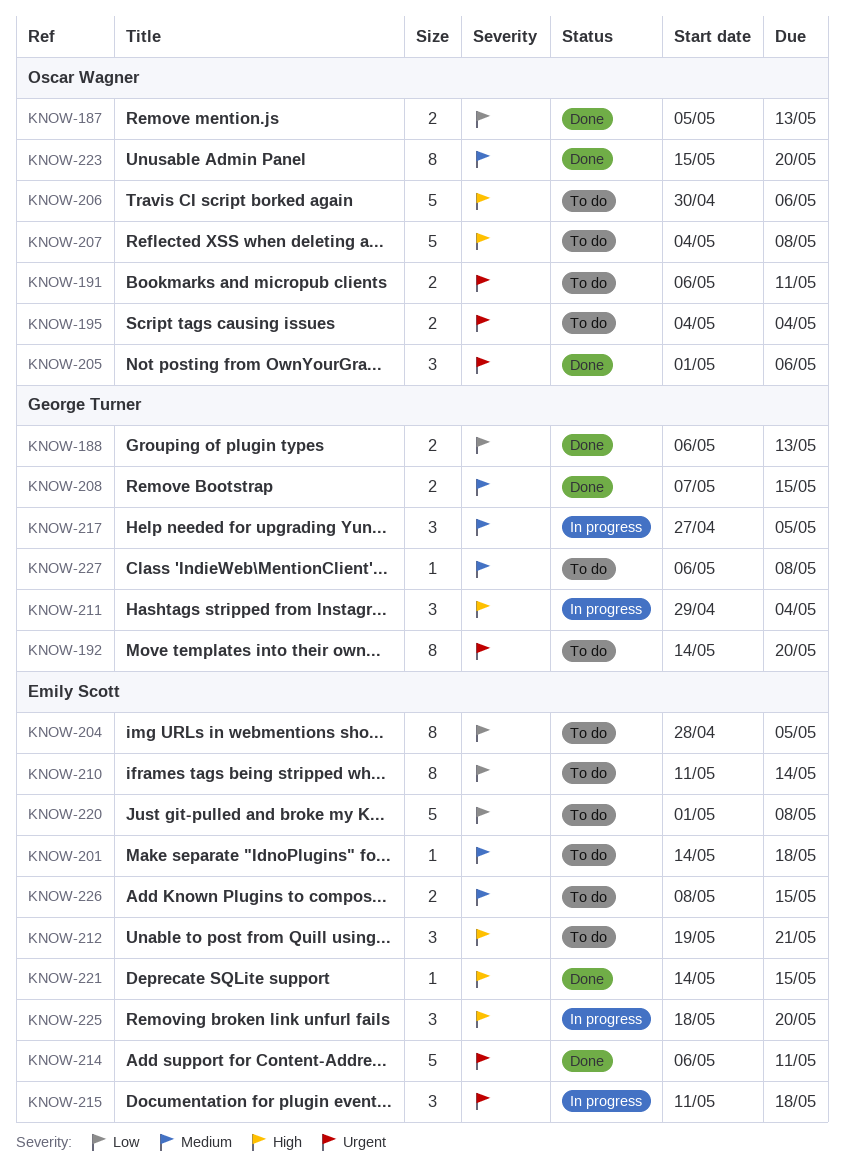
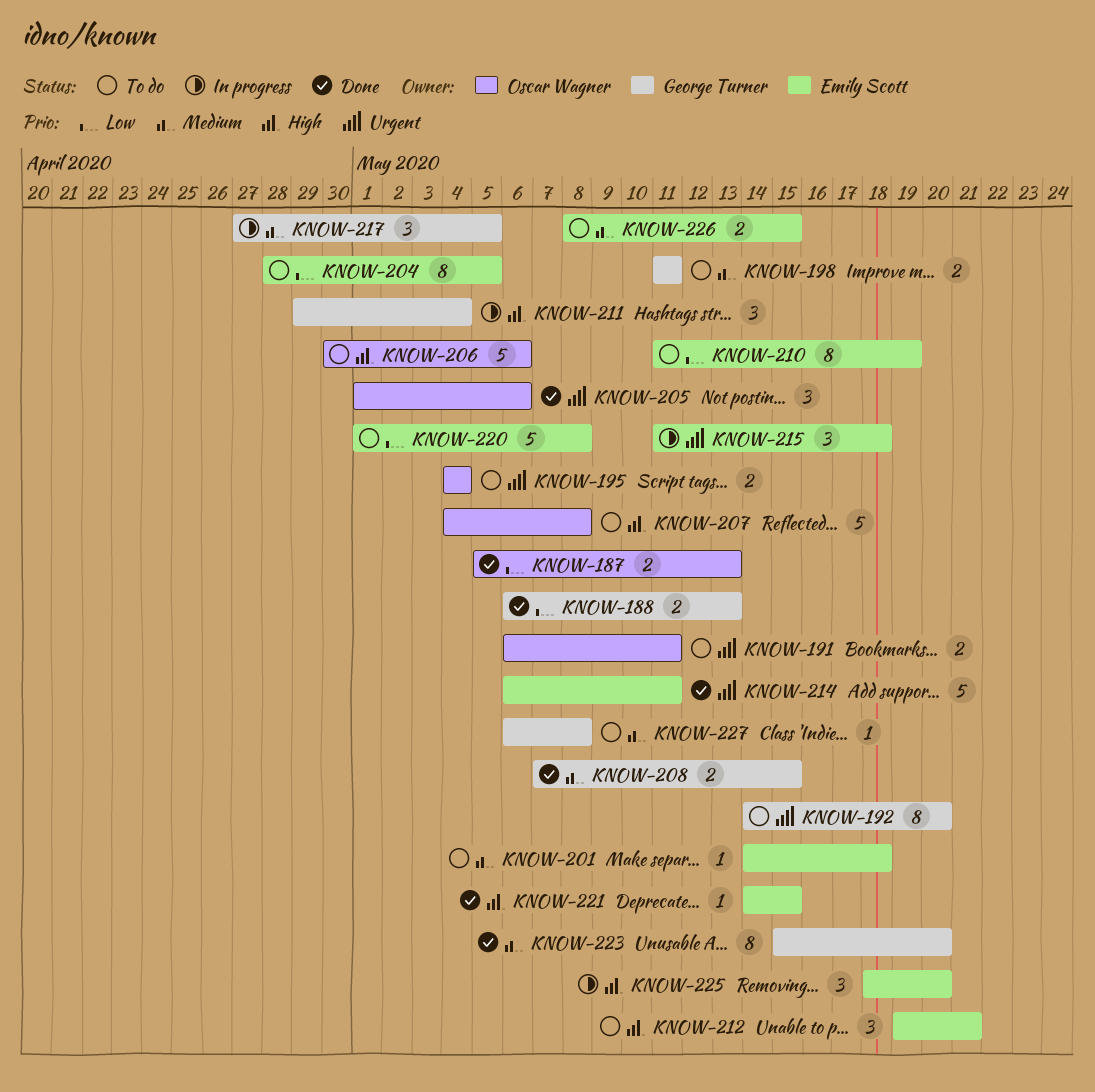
KNOW-198: none -> present
KNOW-210, due: May 14 -> May 19
KNOW-223, owner: Oscar Wagner -> George Turner

